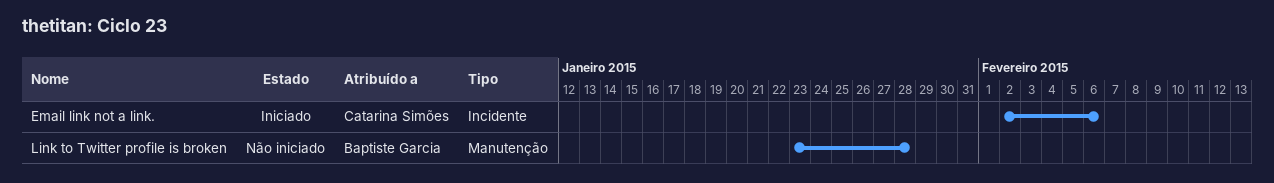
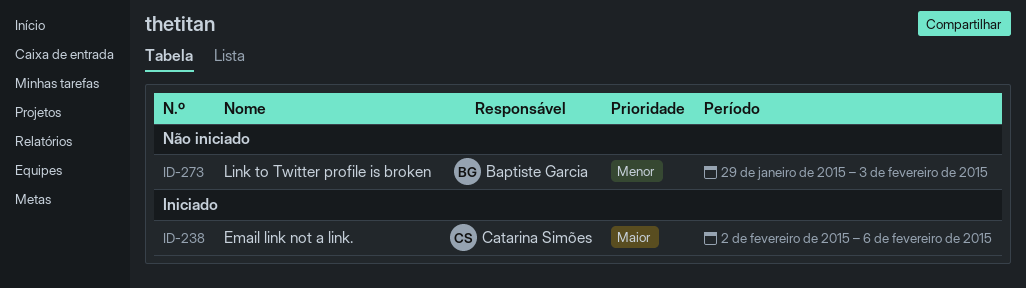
Link to Twitter profile is broken, start: Jan 23 -> Jan 29
Link to Twitter profile is broken, due: Jan 28 -> Feb 3

